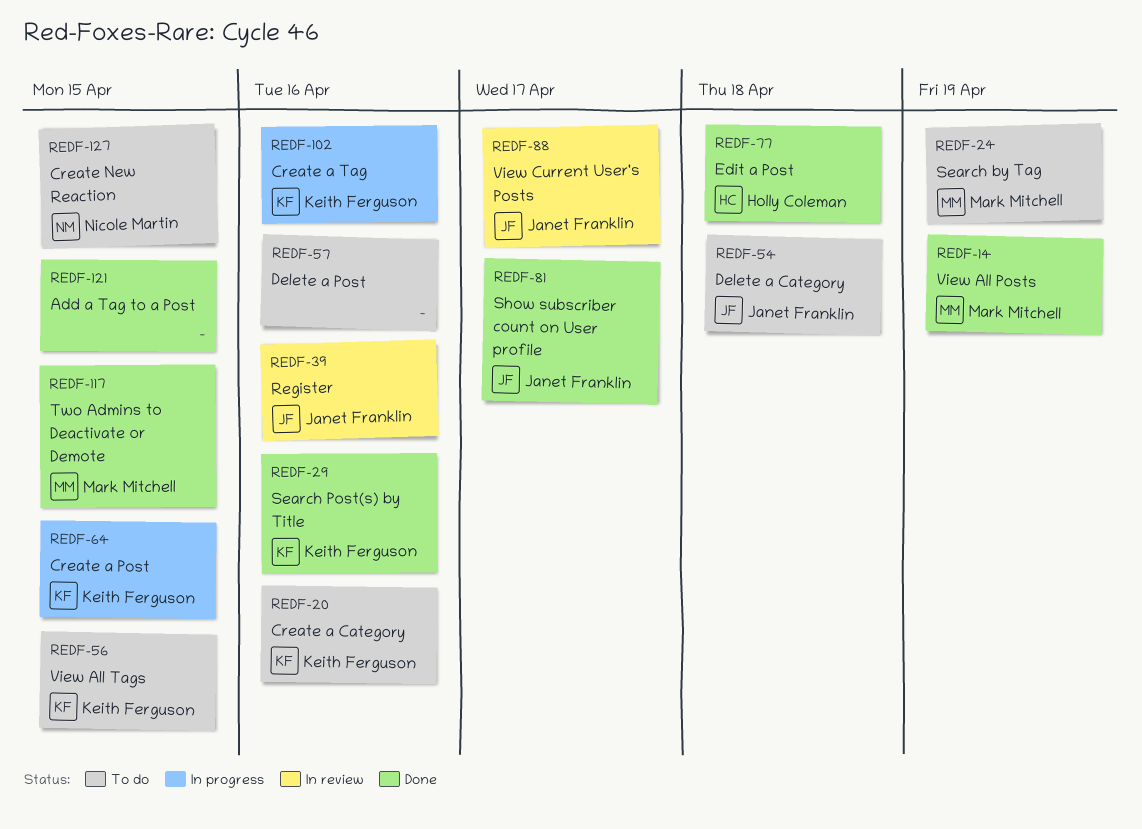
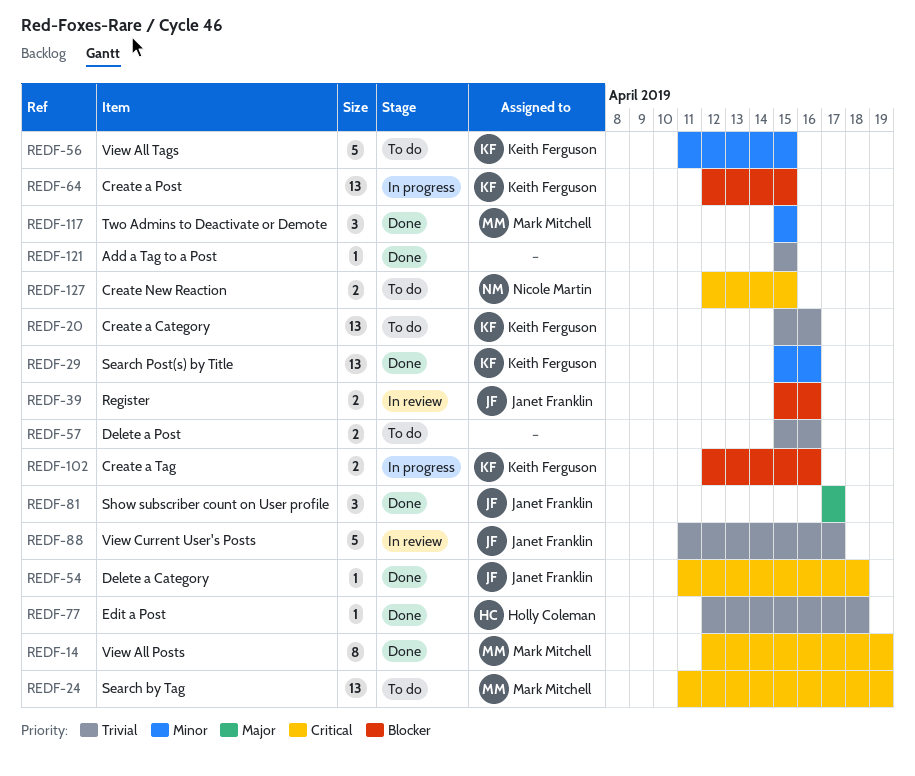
REDF-54, status: To do -> Done

